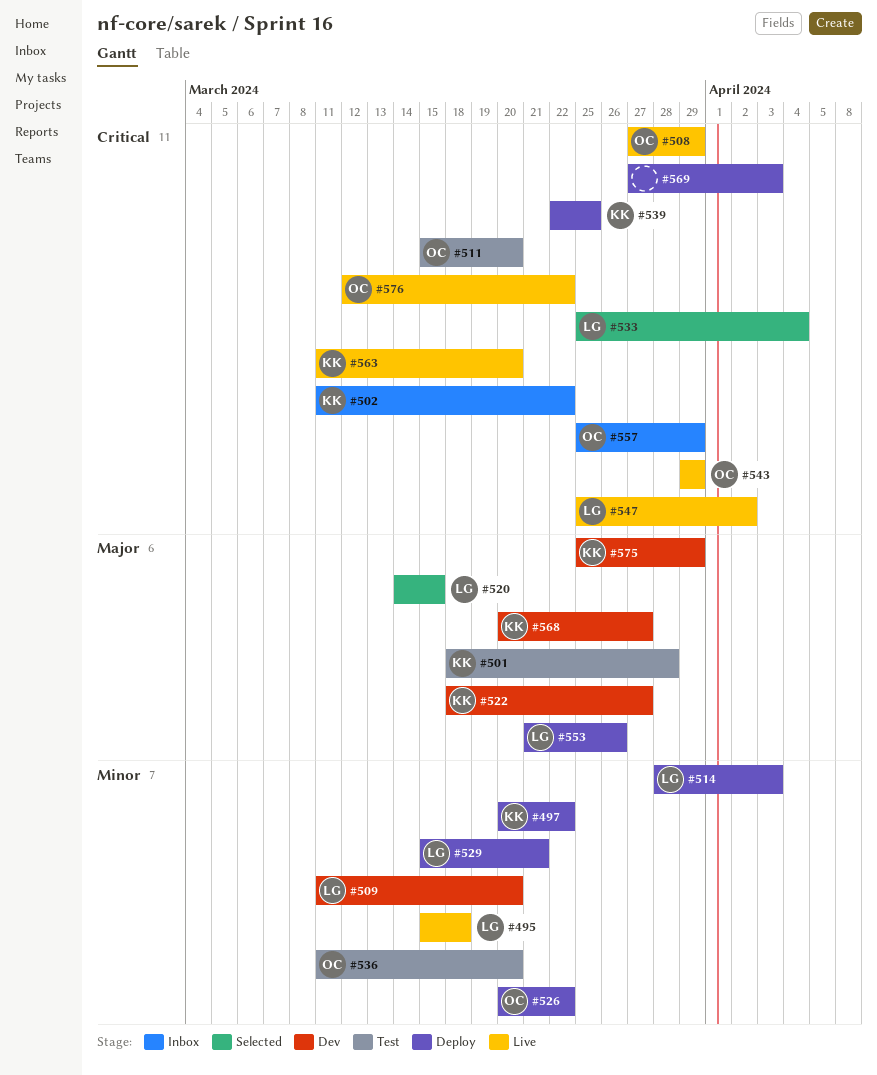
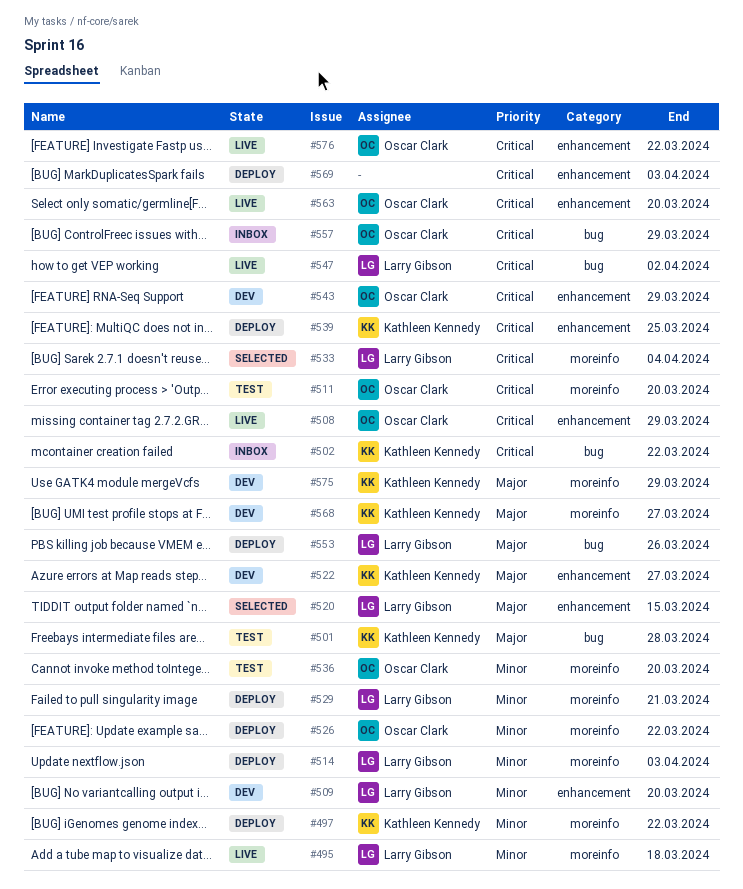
#543, status: Live -> Dev
#563, owner: Kathleen Kennedy -> Oscar Clark

